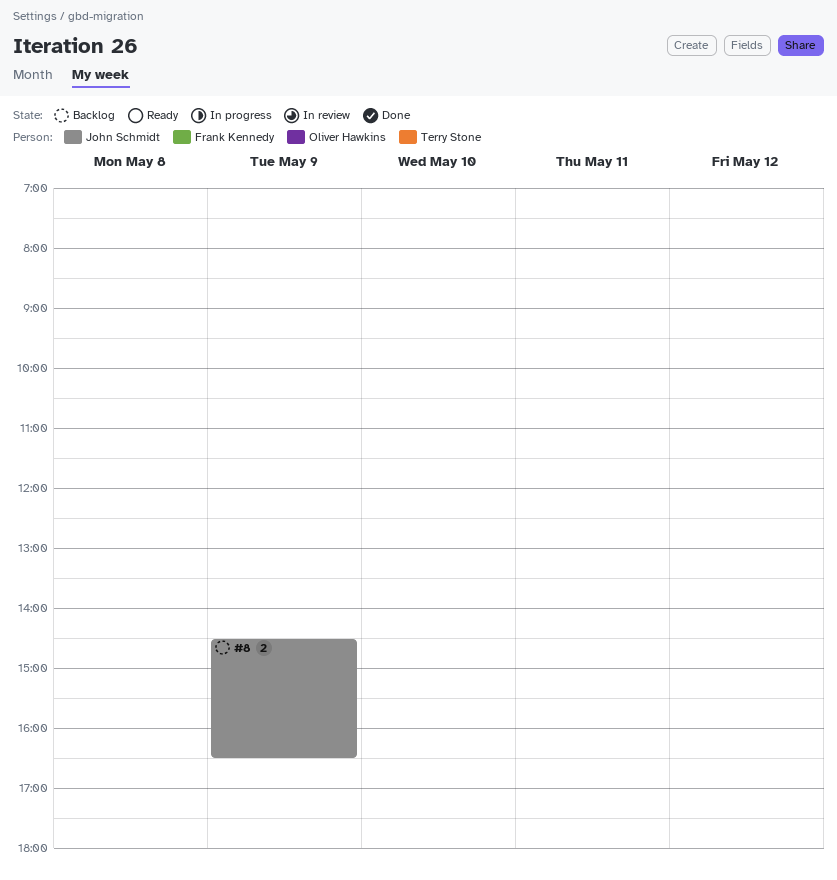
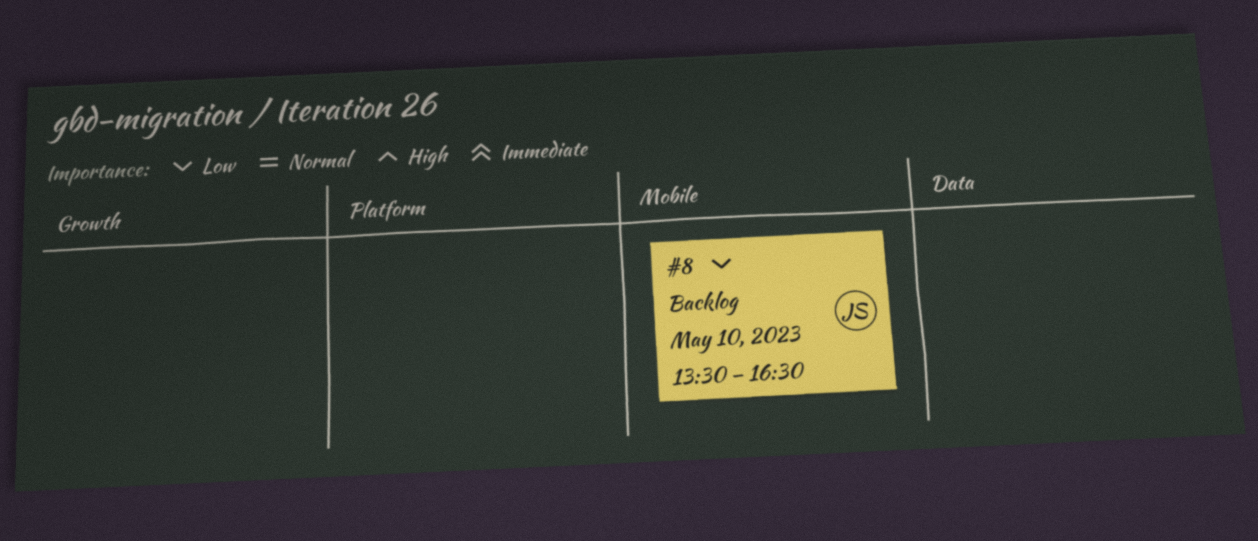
#8, day: May 9 -> May 10
#8, begins: 14:30 -> 13:30

